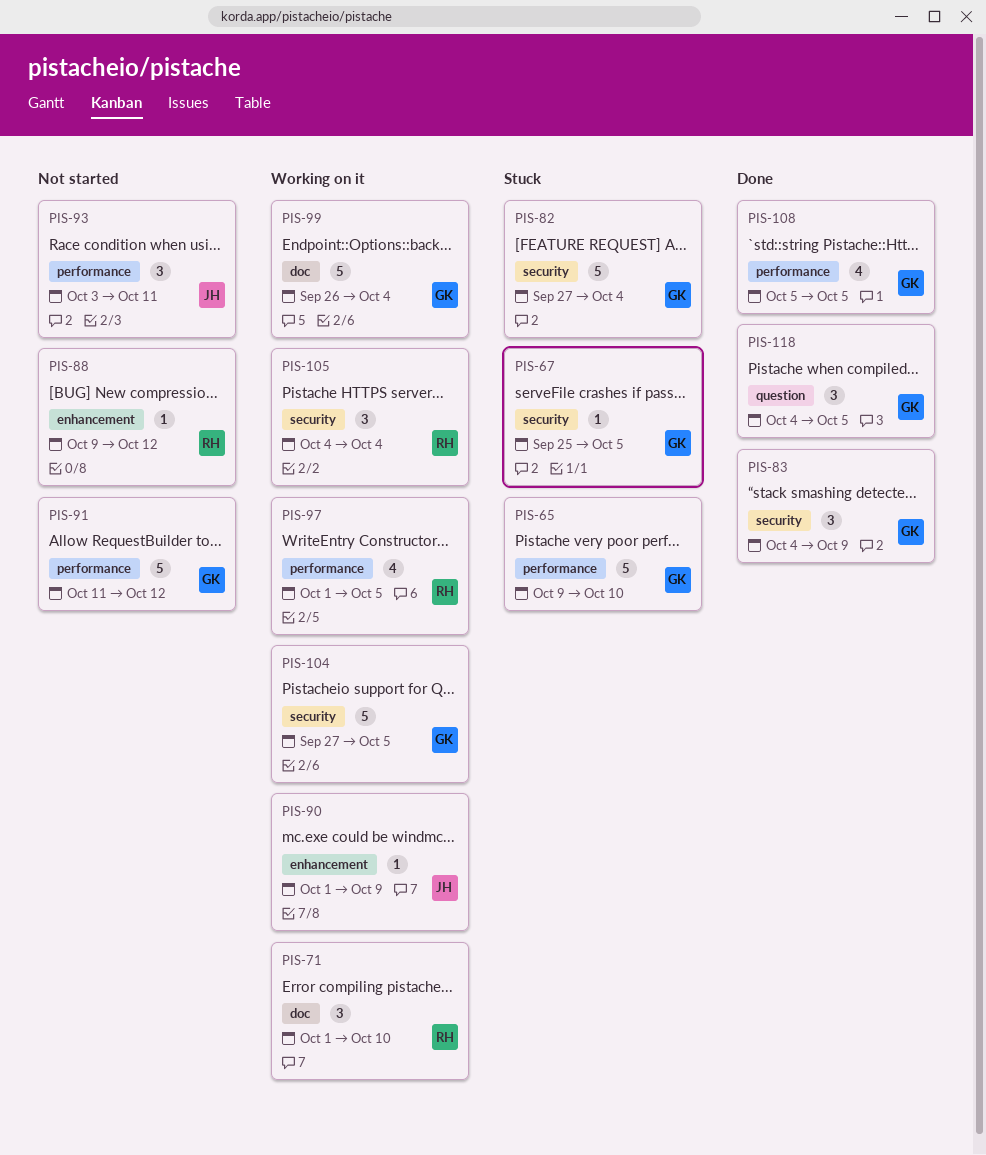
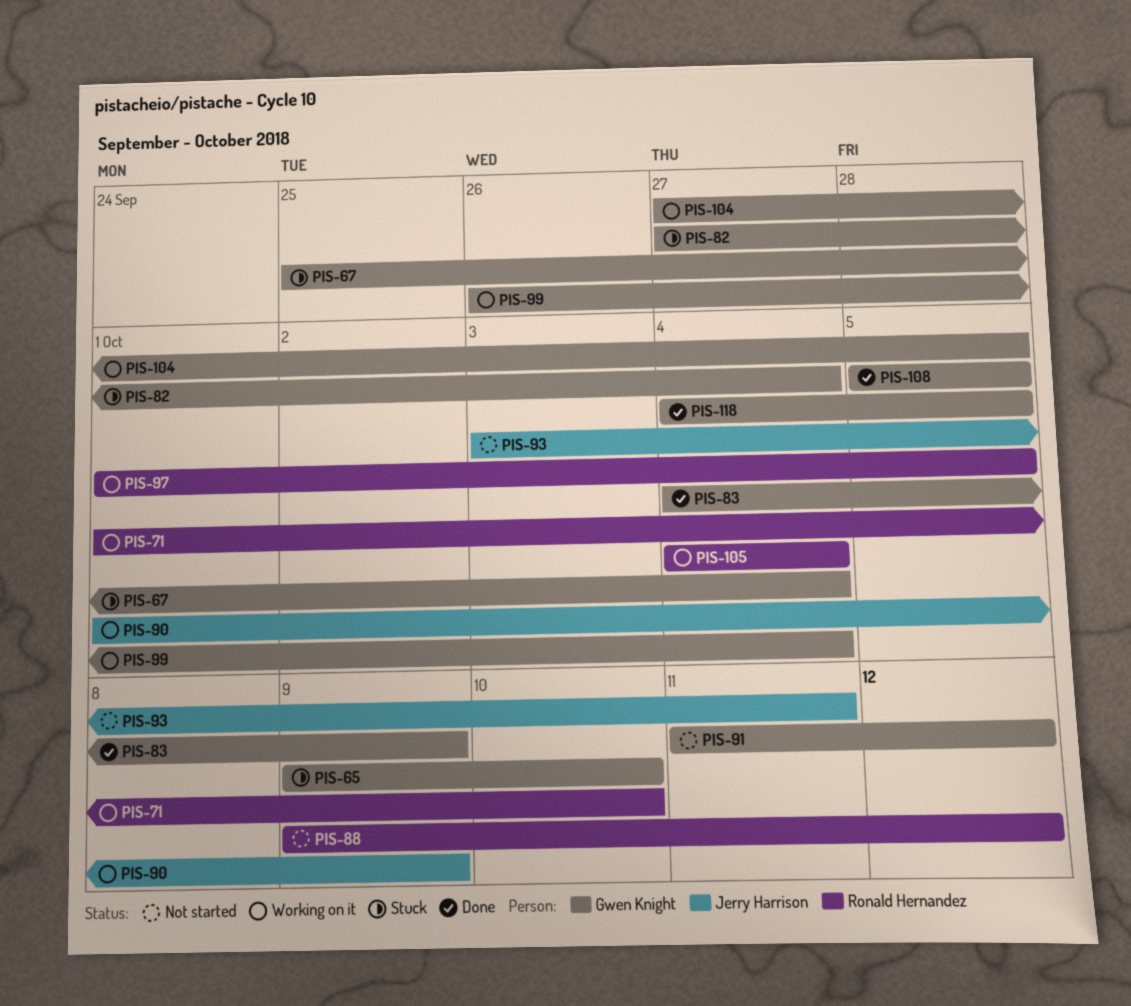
PIS-67, due: Oct 5 -> Oct 4

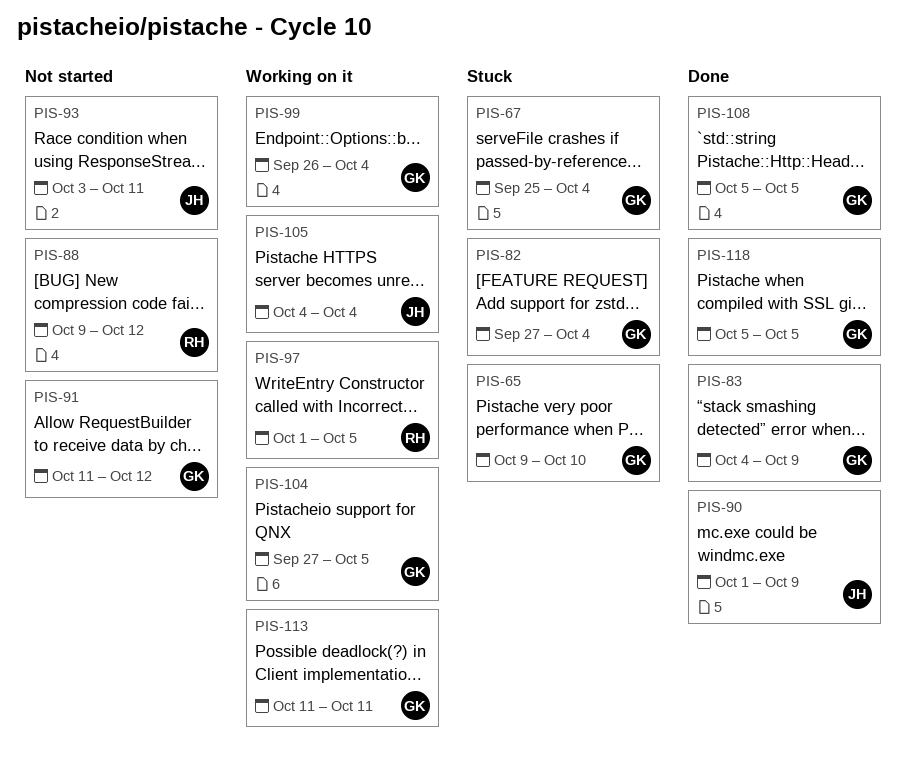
PIS-71: present -> none
PIS-90, status: Working on it -> Done
PIS-105, owner: Ronald Hernandez -> Jerry Harrison
PIS-113: none -> present
PIS-118, start: Oct 4 -> Oct 5

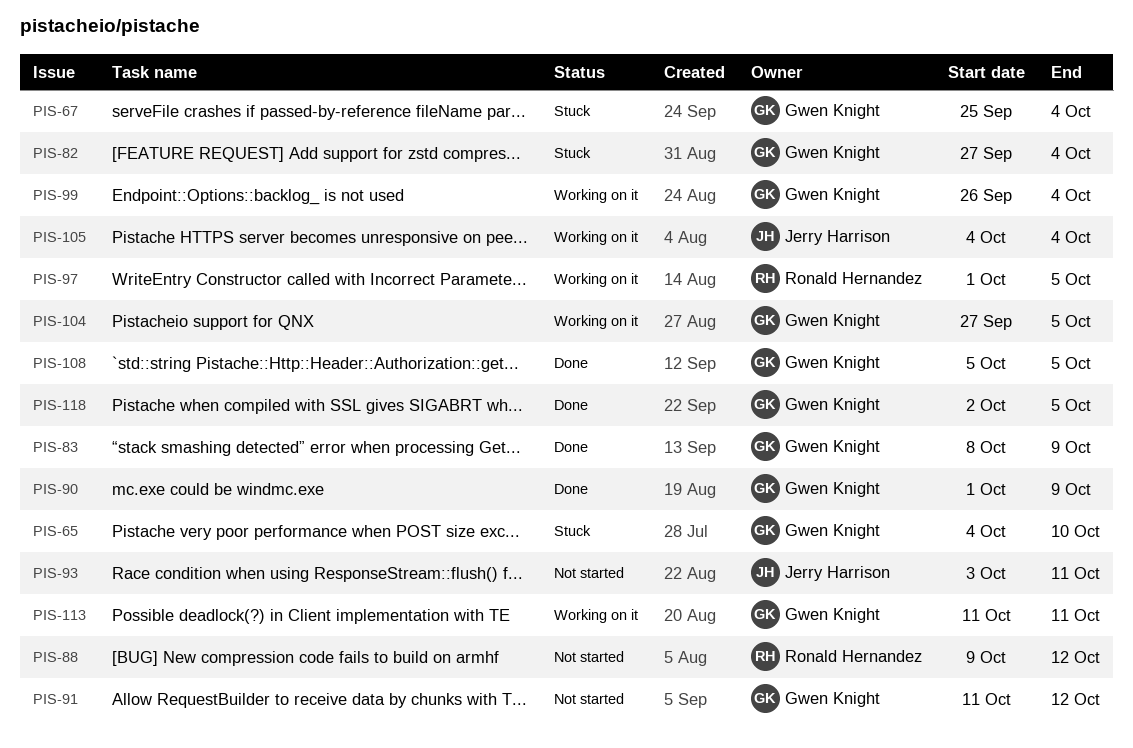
PIS-65, start: Oct 9 -> Oct 4
PIS-83, start: Oct 4 -> Oct 8
PIS-90, owner: Jerry Harrison -> Gwen Knight
PIS-118, start: Oct 5 -> Oct 2

